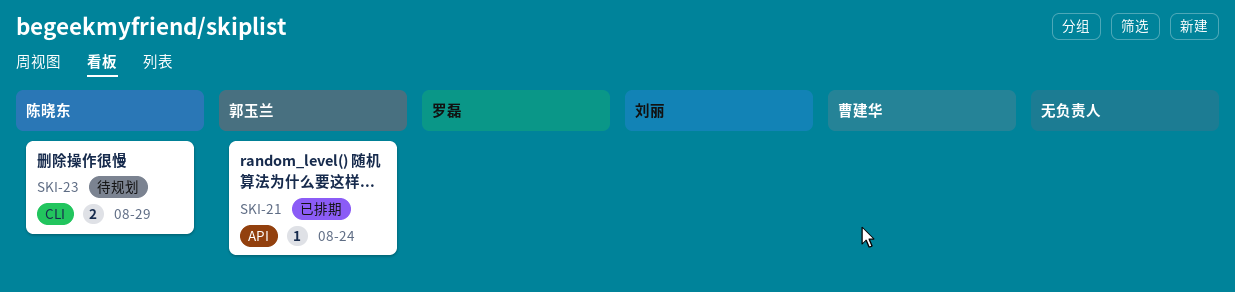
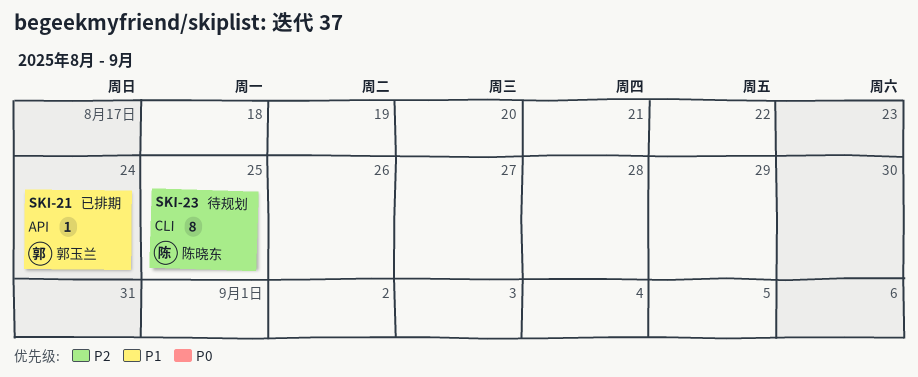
SKI-23, estimate: 2 -> 8
SKI-23, due: Aug 29 -> Aug 25

